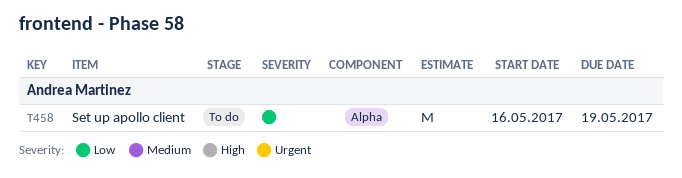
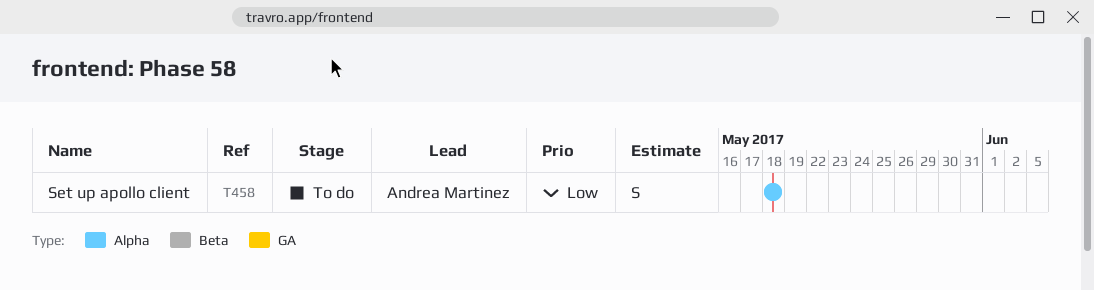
T458, estimate: M -> S
T458, start: May 16 -> May 18
T458, due: May 19 -> May 18

